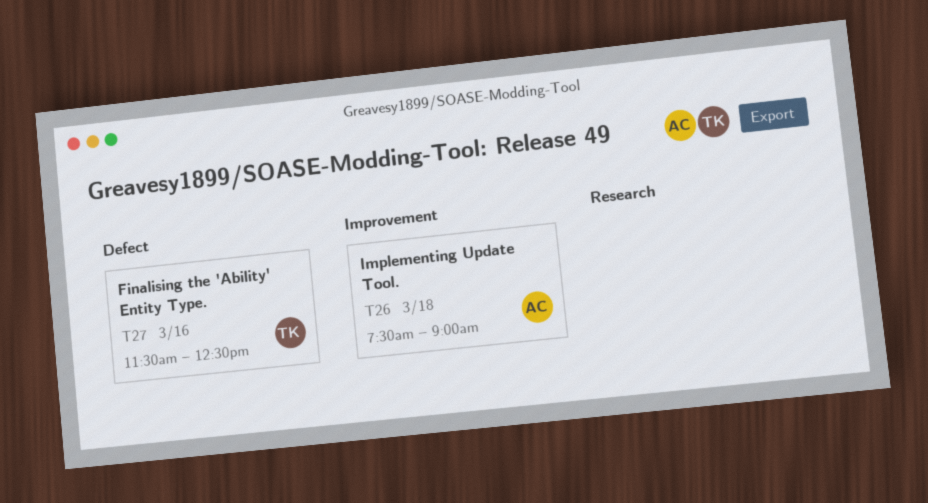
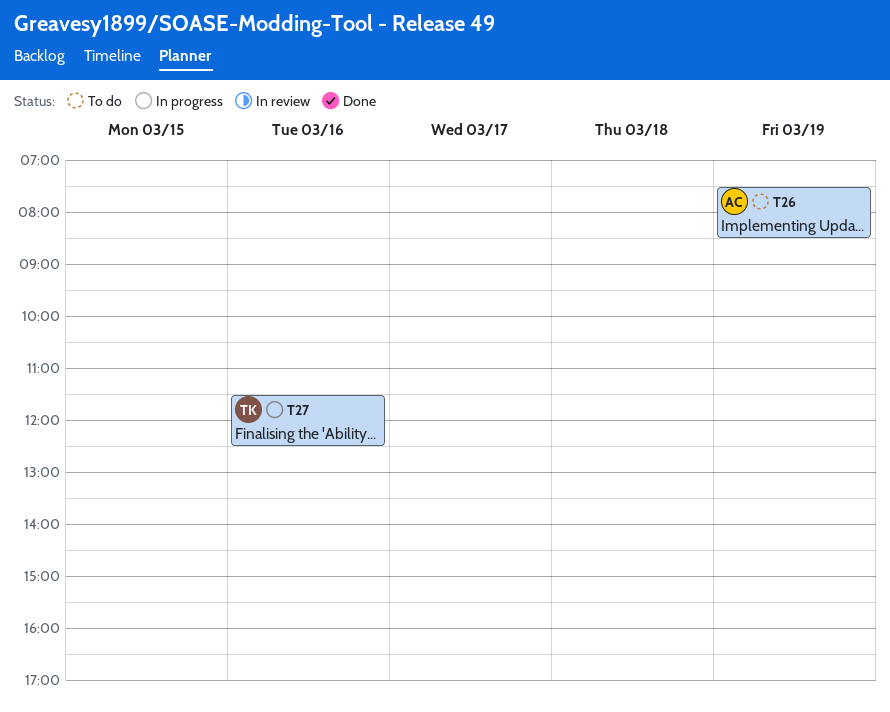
T26, day: Mar 18 -> Mar 19
T26, ends: 09:00 -> 08:30

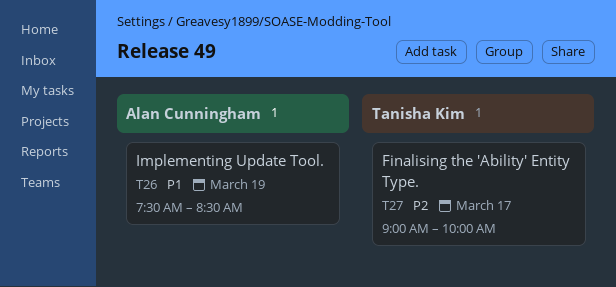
T27, day: Mar 16 -> Mar 17
T27, begins: 11:30 -> 09:00
T27, ends: 12:30 -> 10:00

